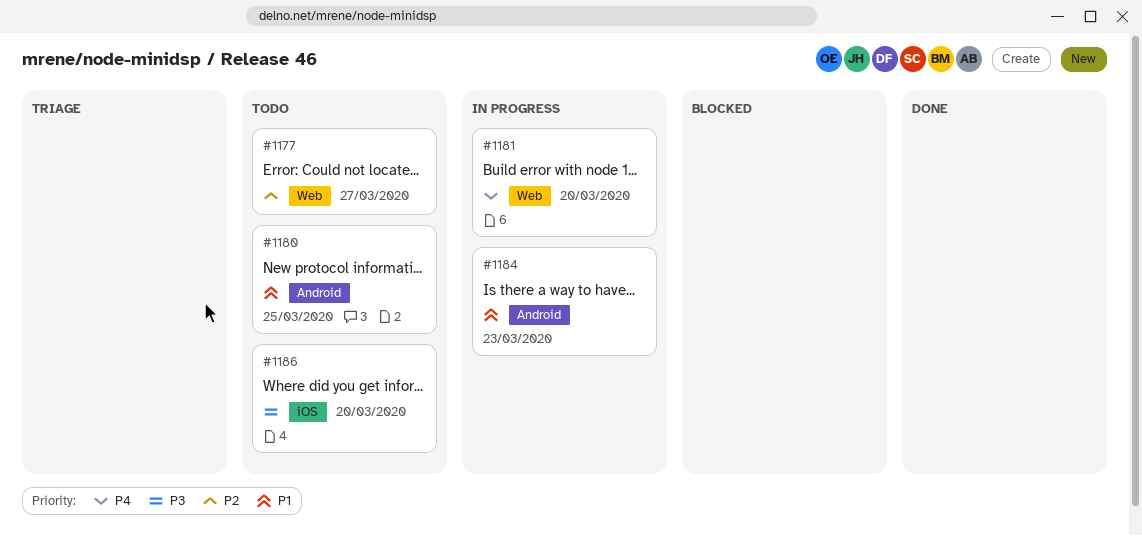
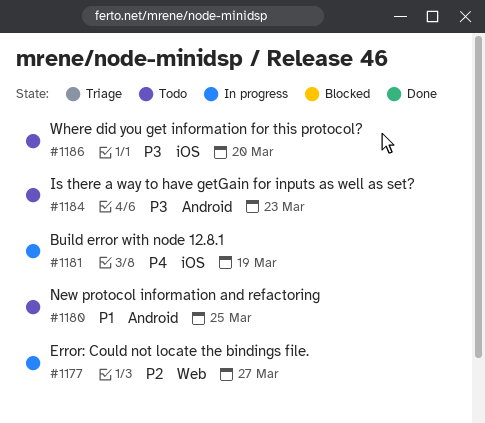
#1177, status: Todo -> In progress
#1181, label: Web -> iOS
#1181, due: Mar 20 -> Mar 19
#1184, status: In progress -> Todo
#1184, priority: P1 -> P3

